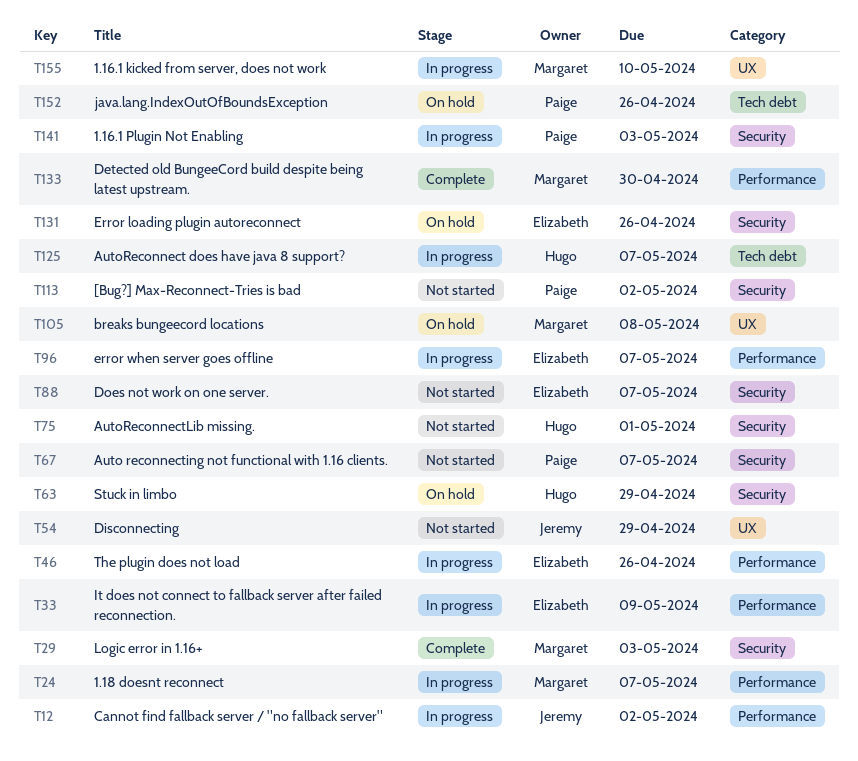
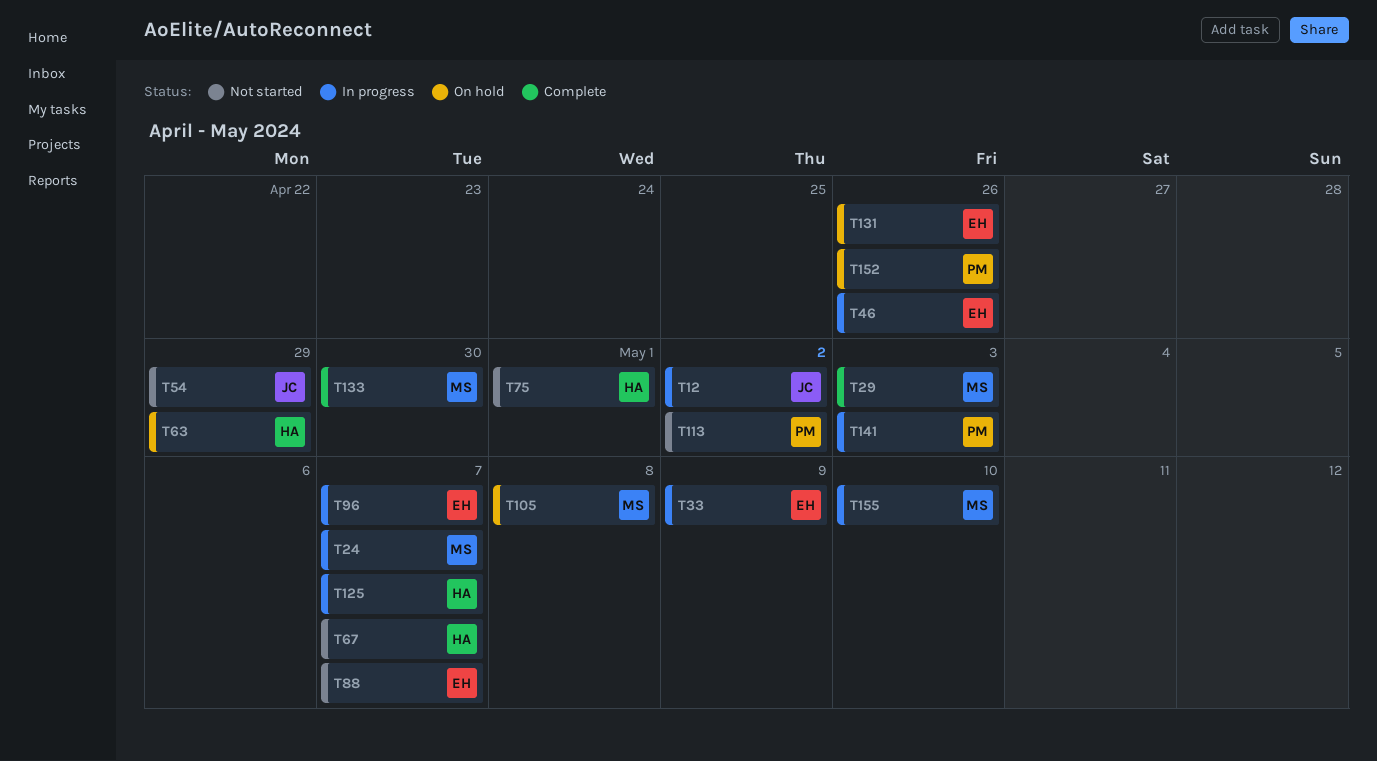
T67, owner: Paige -> Hugo

